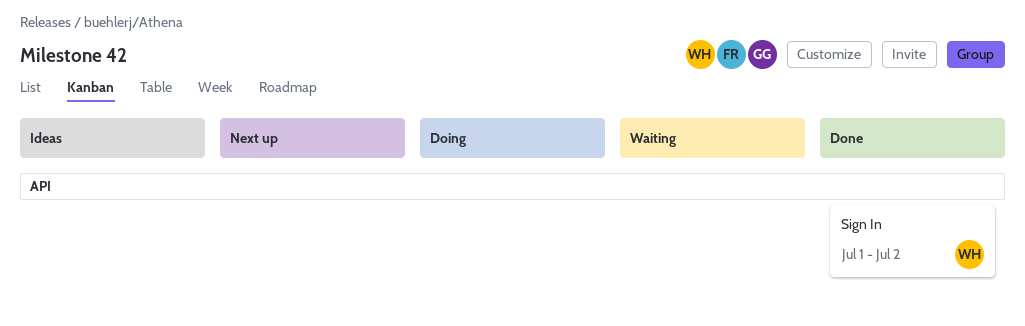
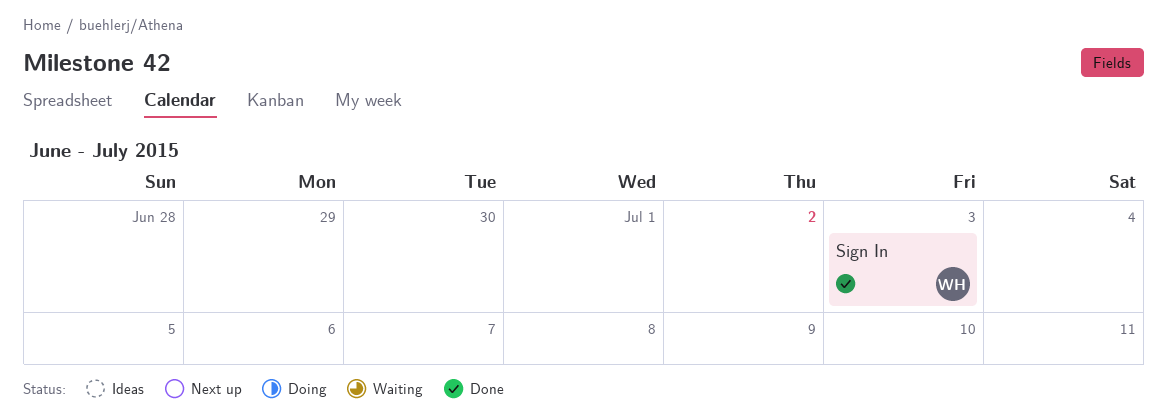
Sign In, due: Jul 2 -> Jul 3

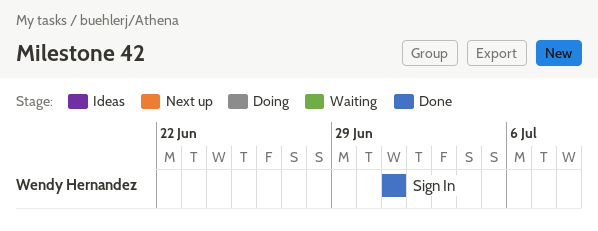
Sign In, due: Jul 3 -> Jul 1

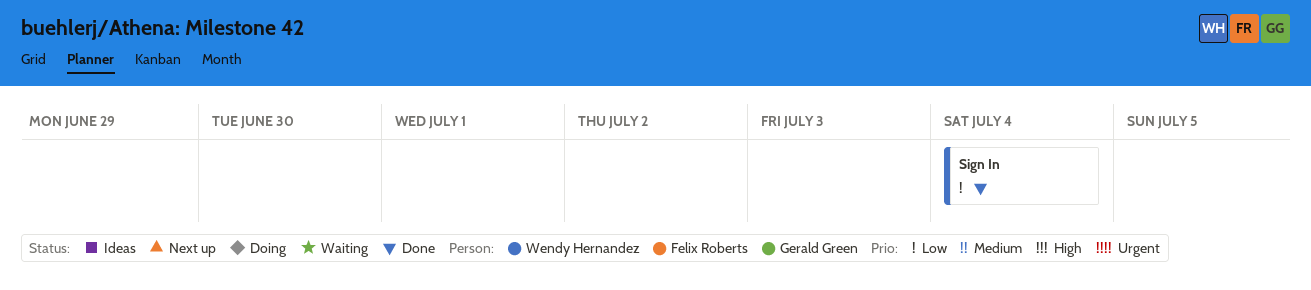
Sign In, due: Jul 1 -> Jul 4

